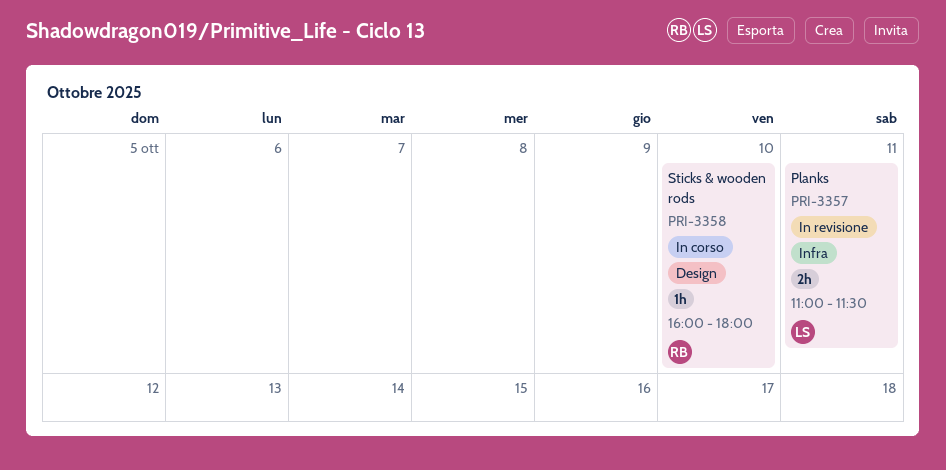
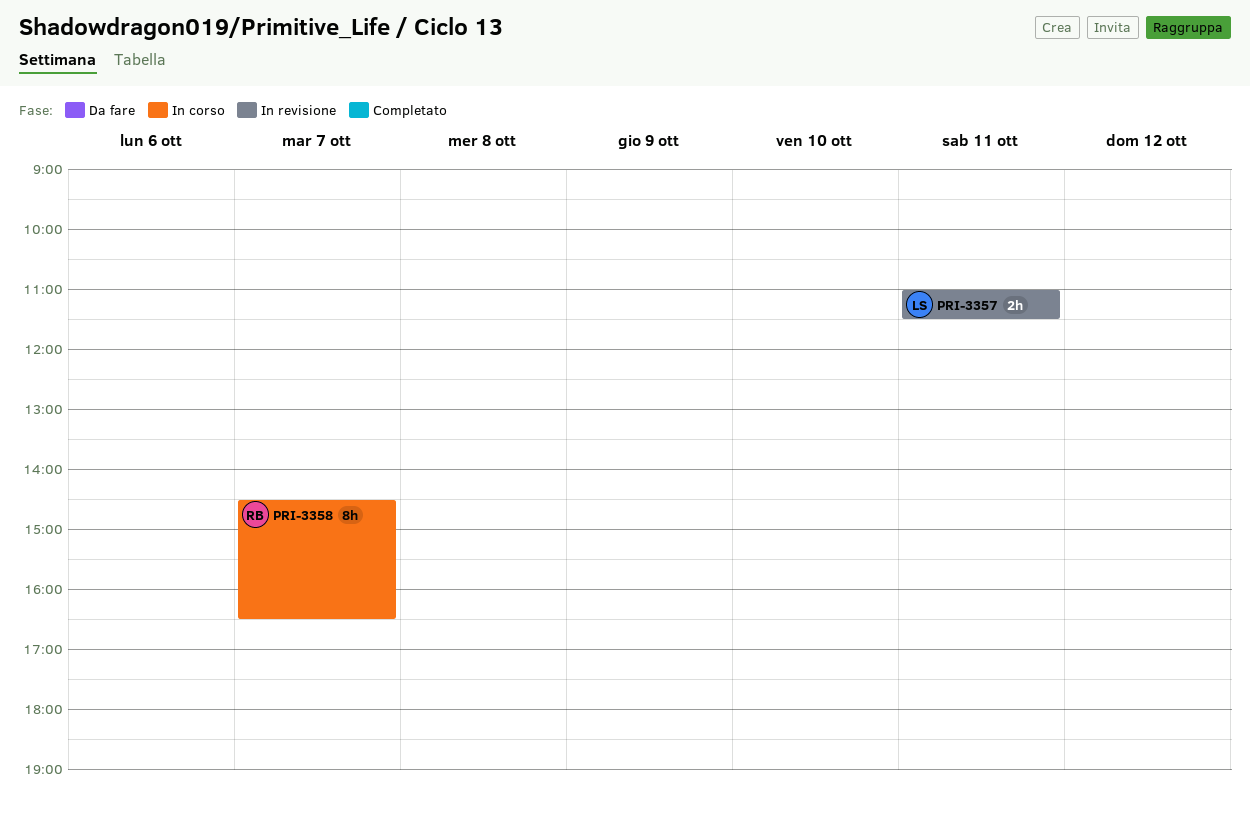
PRI-3358, estimate: 1h -> 8h
PRI-3358, day: Oct 10 -> Oct 7
PRI-3358, begins: 16:00 -> 14:30
PRI-3358, ends: 18:00 -> 16:30

